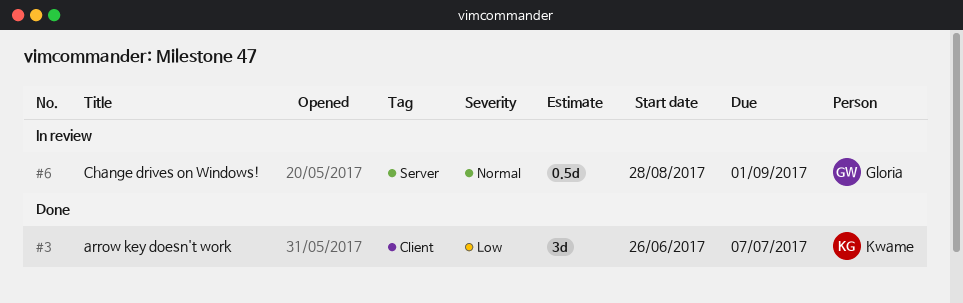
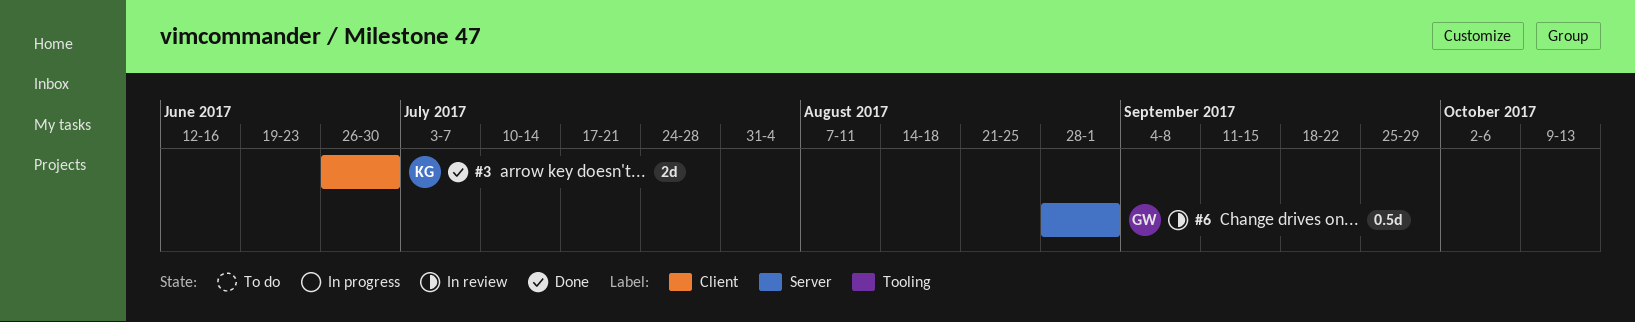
#3, estimate: 3d -> 2d
#3, due: Jul 7 -> Jun 30

